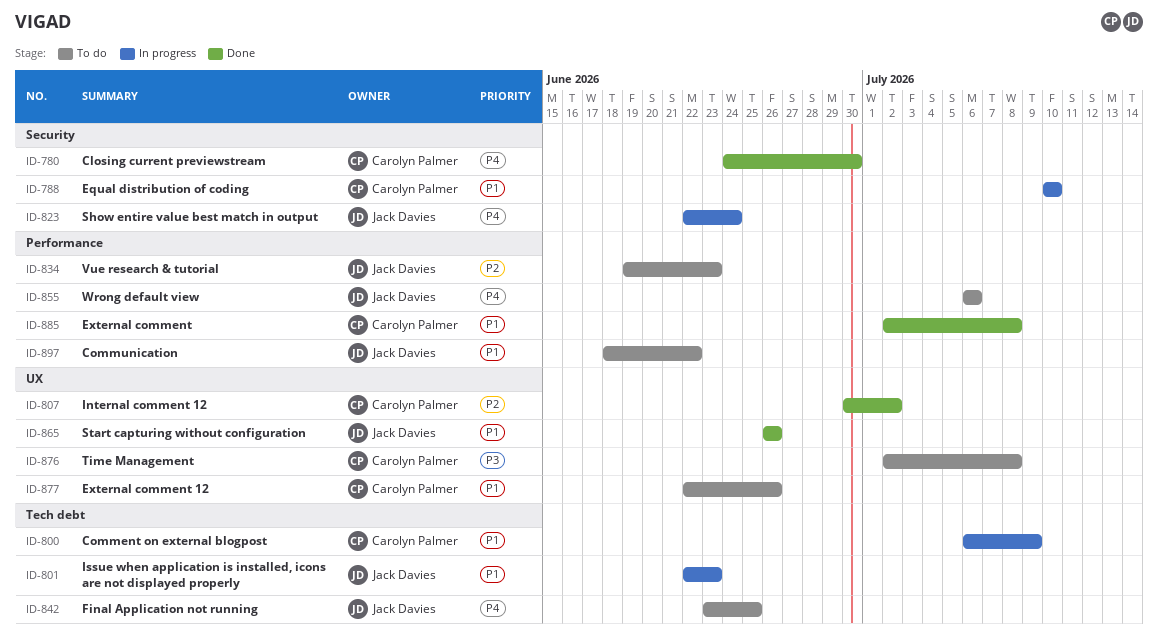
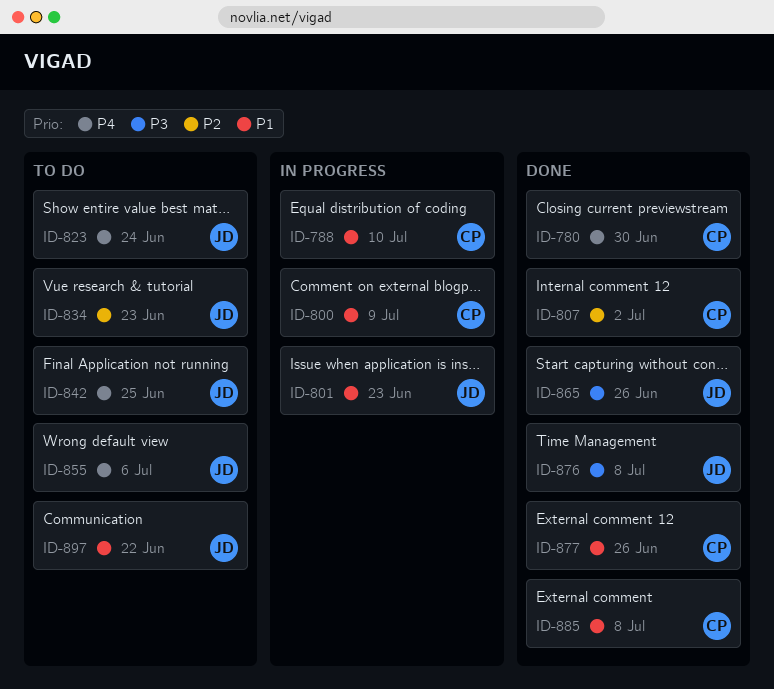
ID-823, status: In progress -> To do
ID-865, priority: P1 -> P3
ID-876, status: To do -> Done
ID-876, owner: Carolyn Palmer -> Jack Davies
ID-877, status: To do -> Done

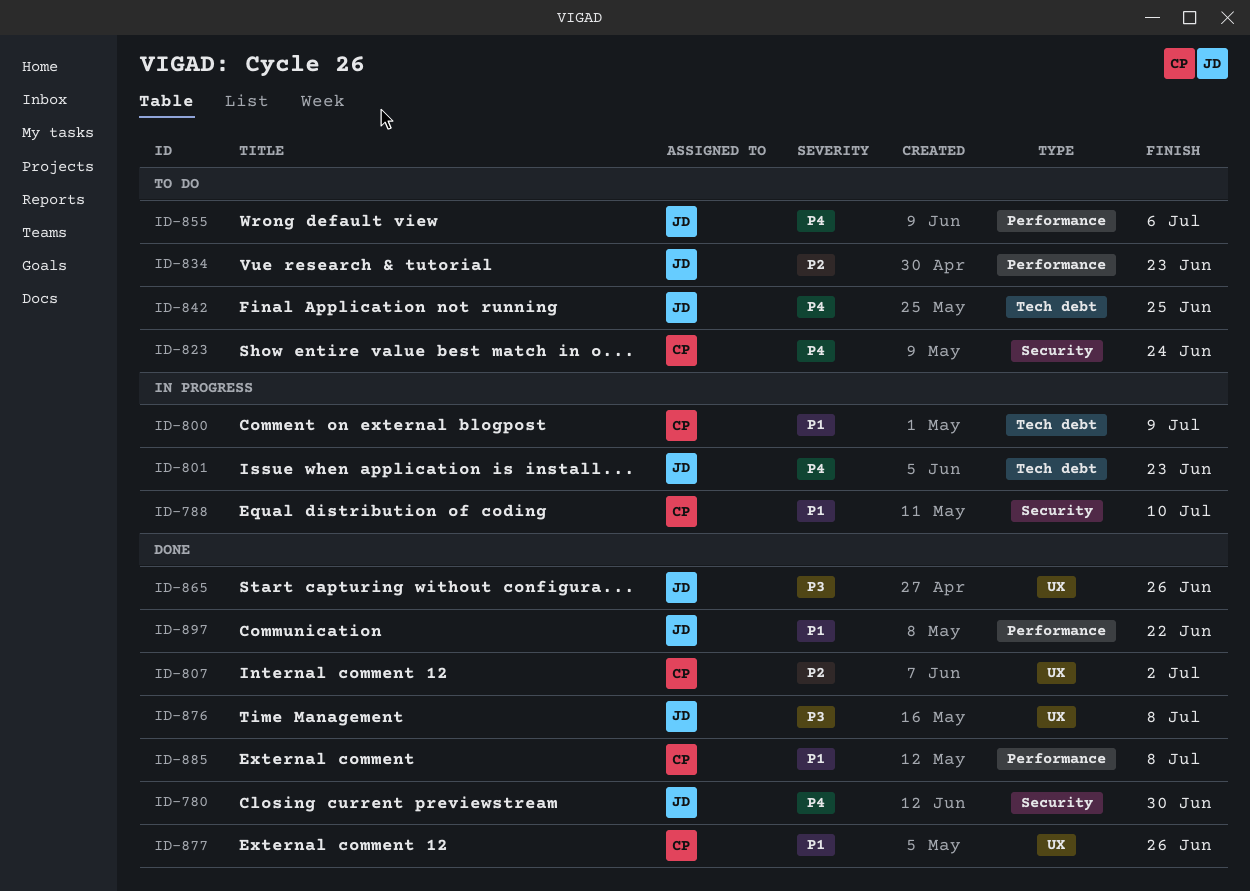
ID-780, owner: CP -> JD
ID-801, priority: P1 -> P4
ID-823, owner: JD -> CP
ID-897, status: To do -> Done

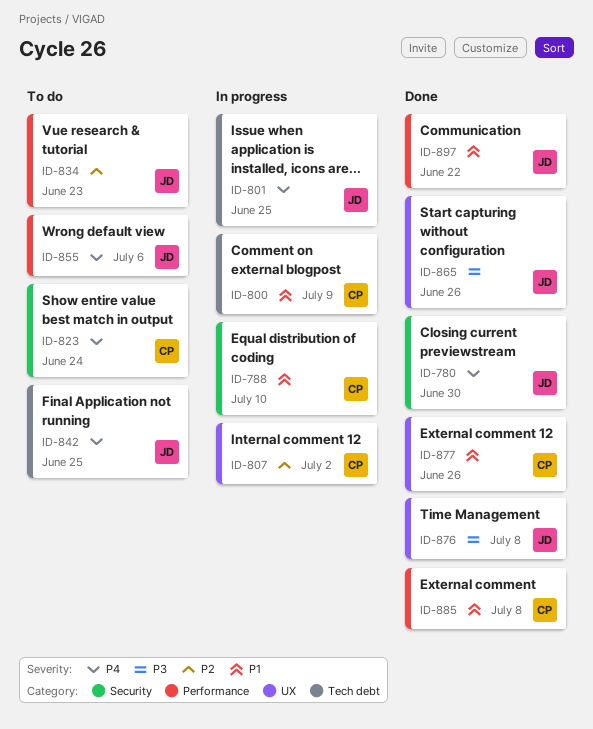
ID-801, due: Jun 23 -> Jun 25
ID-807, status: Done -> In progress

